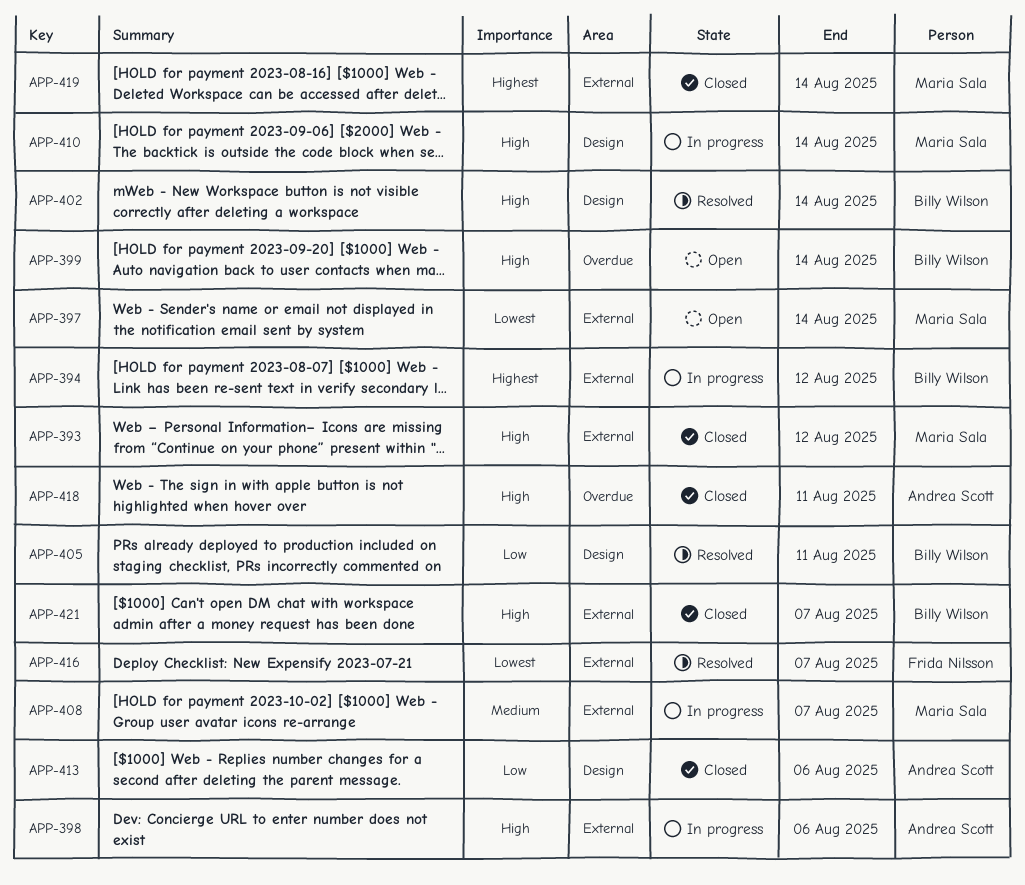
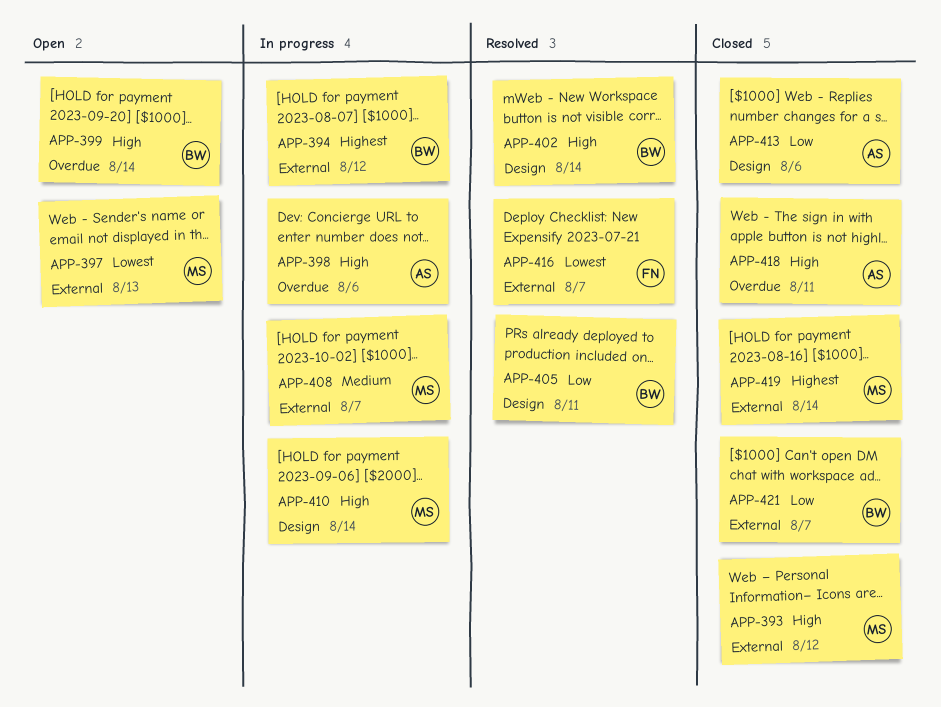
APP-397, due: Aug 14 -> Aug 13
APP-398, label: External -> Overdue
APP-421, priority: High -> Low

